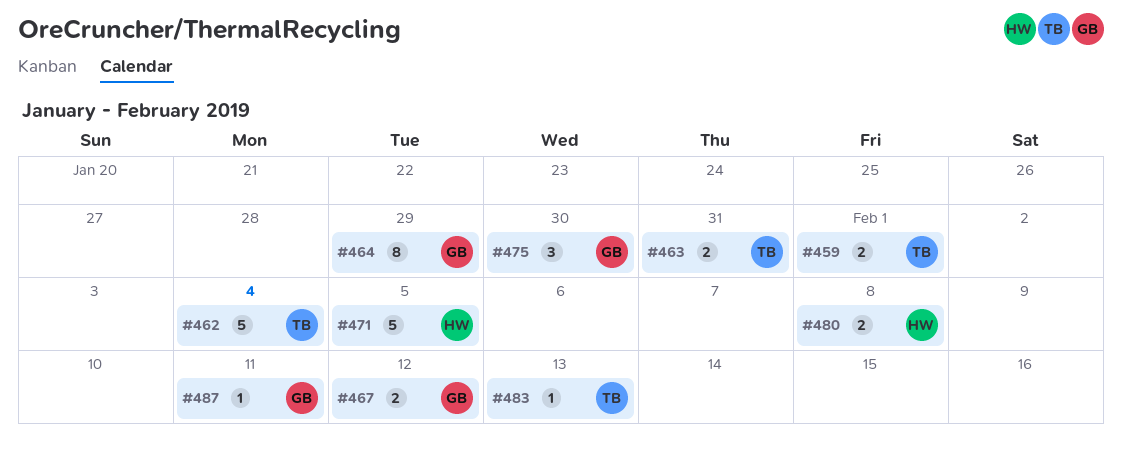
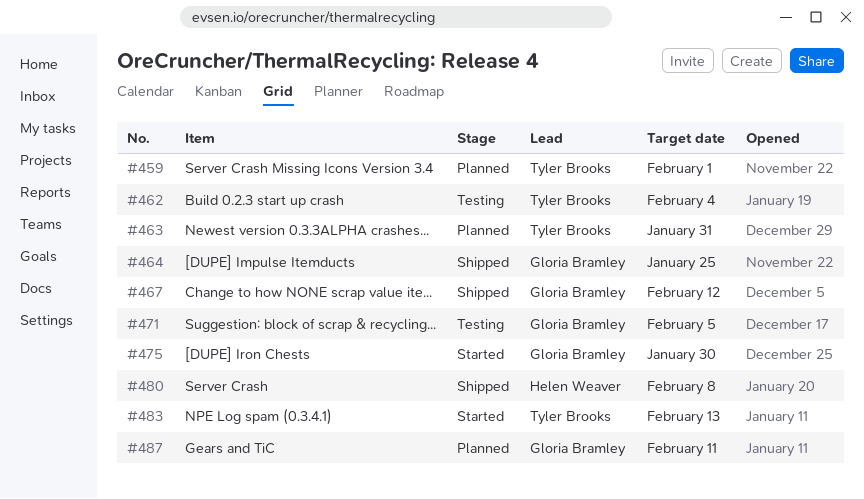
#464, due: Jan 29 -> Jan 25
#471, owner: Helen Weaver -> Gloria Bramley

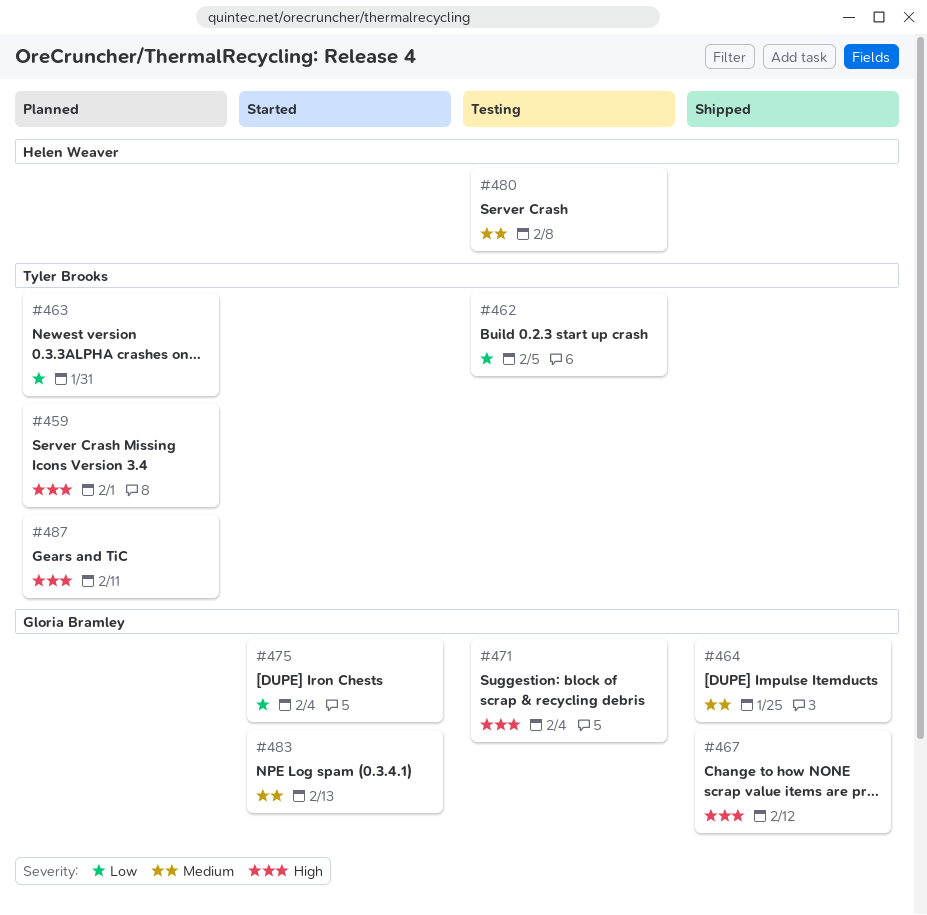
#462, due: Feb 4 -> Feb 5
#471, due: Feb 5 -> Feb 4
#475, due: Jan 30 -> Feb 4
#480, status: Shipped -> Testing
#483, owner: Tyler Brooks -> Gloria Bramley
#487, owner: Gloria Bramley -> Tyler Brooks

